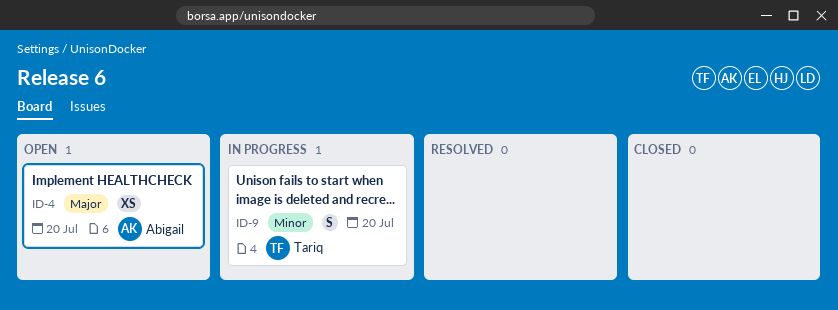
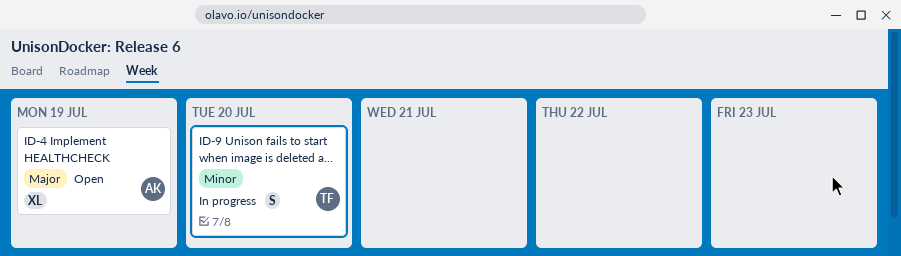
ID-4, estimate: XS -> XL
ID-4, due: Jul 20 -> Jul 19

